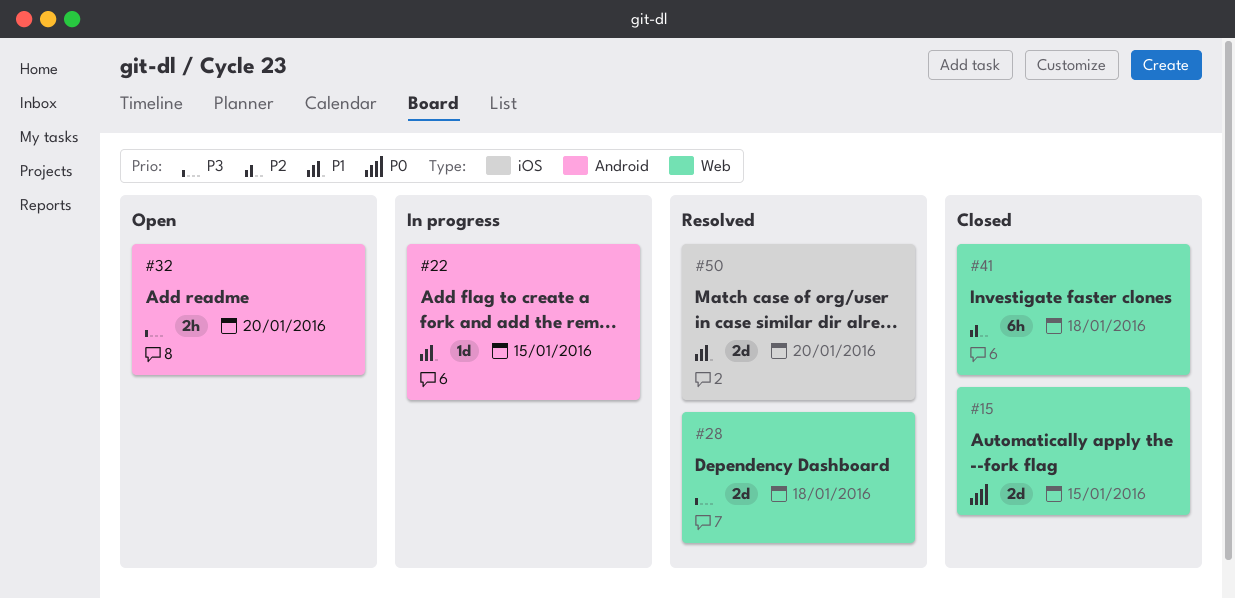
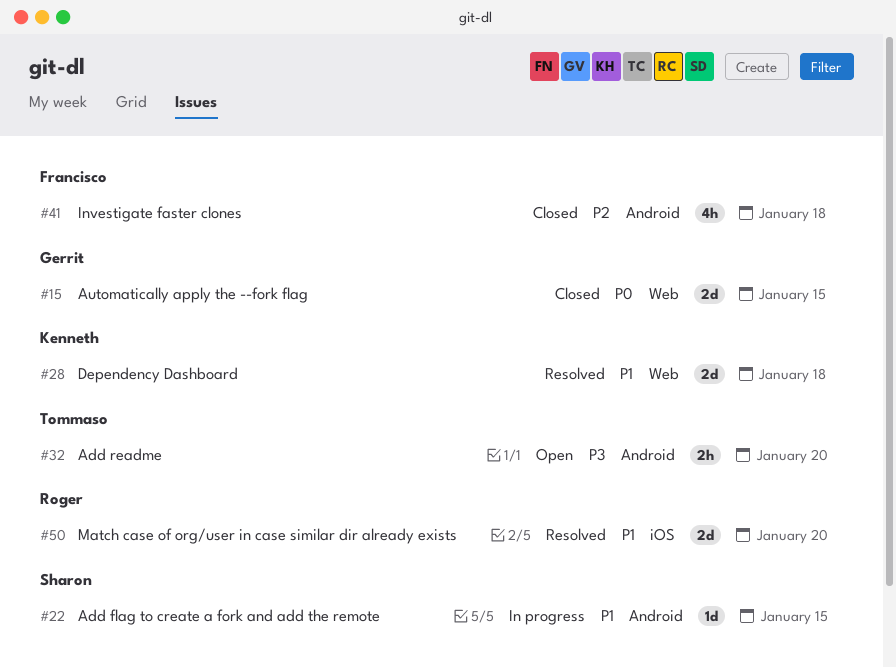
#28, priority: P3 -> P1
#41, label: Web -> Android
#41, estimate: 6h -> 4h

